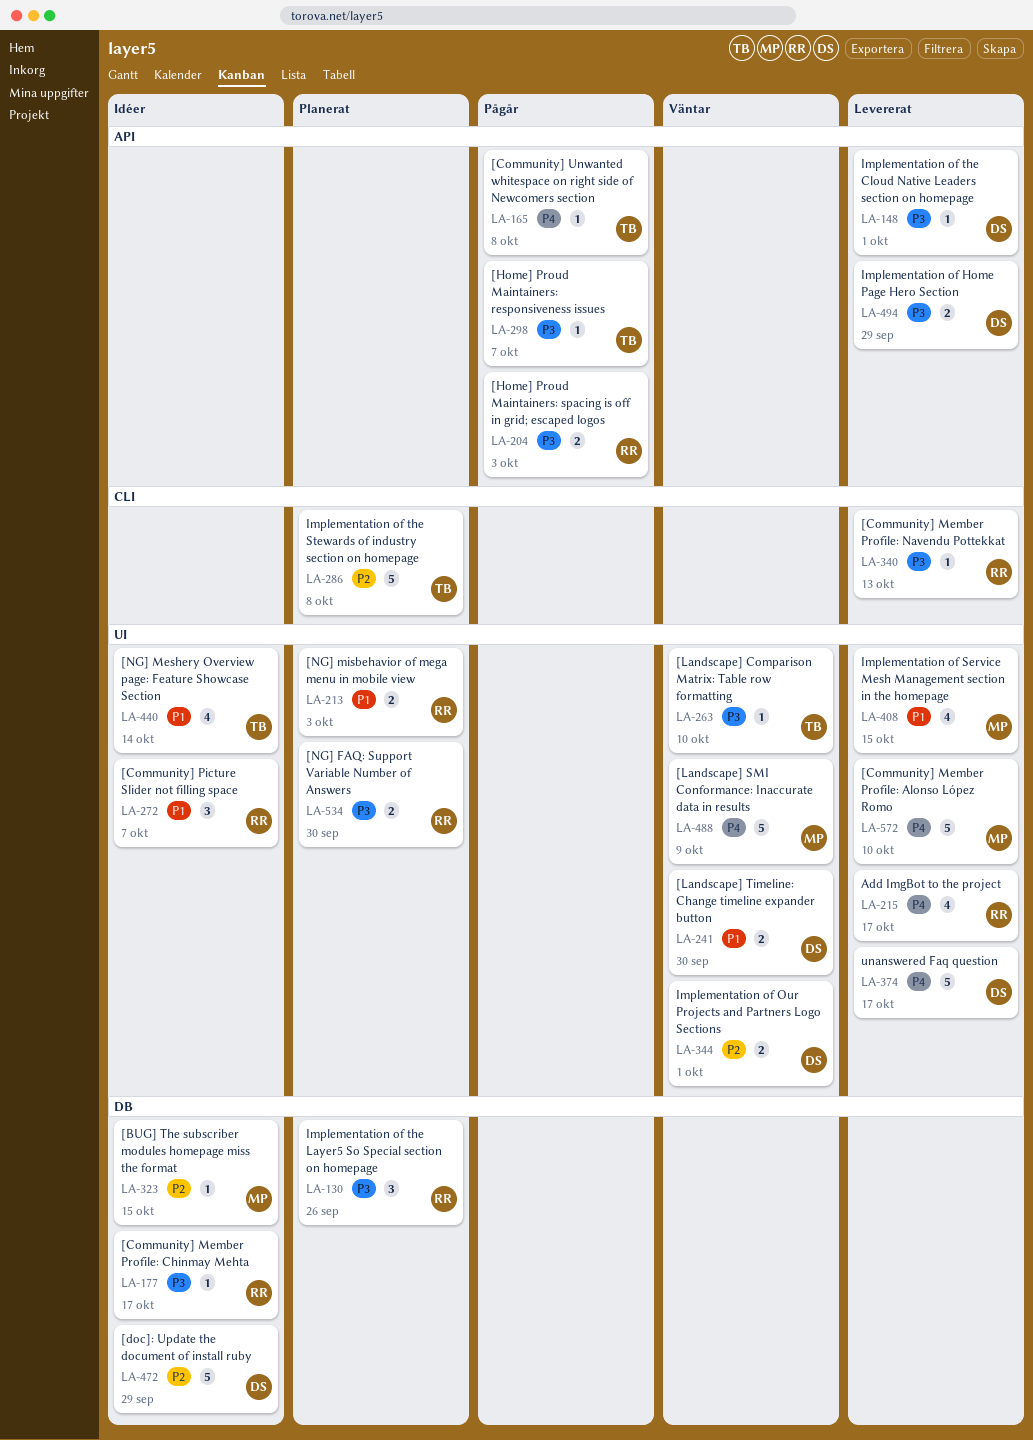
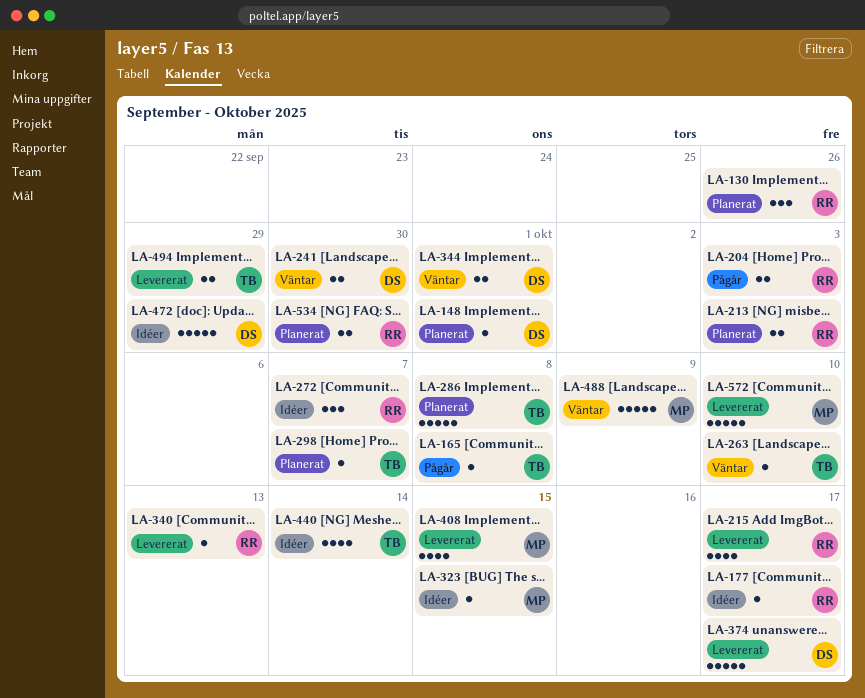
LA-148, status: Levererat -> Planerat
LA-298, status: Pågår -> Planerat
LA-494, owner: DS -> TB

